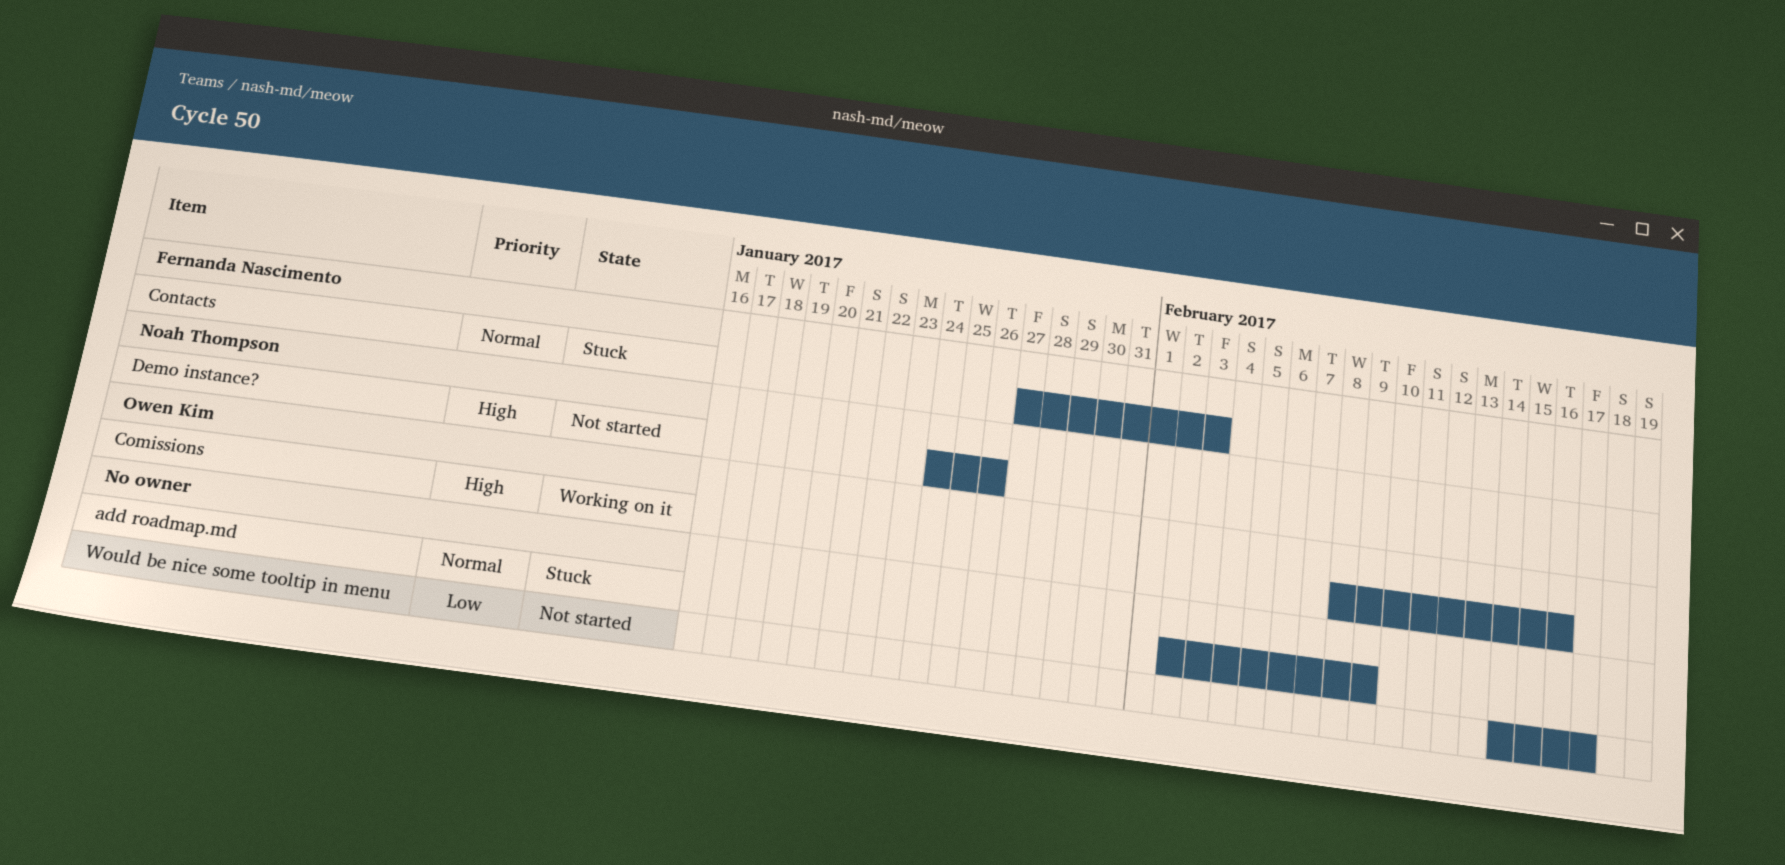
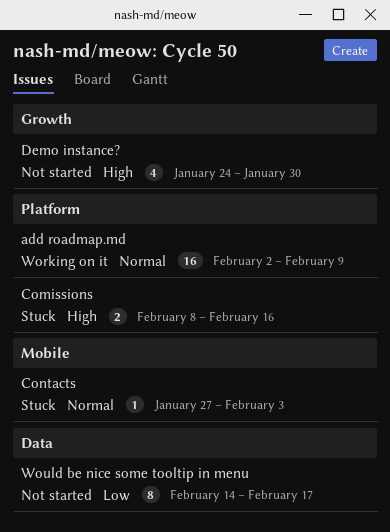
add roadmap.md, status: Stuck -> Working on it
Comissions, status: Working on it -> Stuck
Demo instance?, due: Jan 26 -> Jan 30

